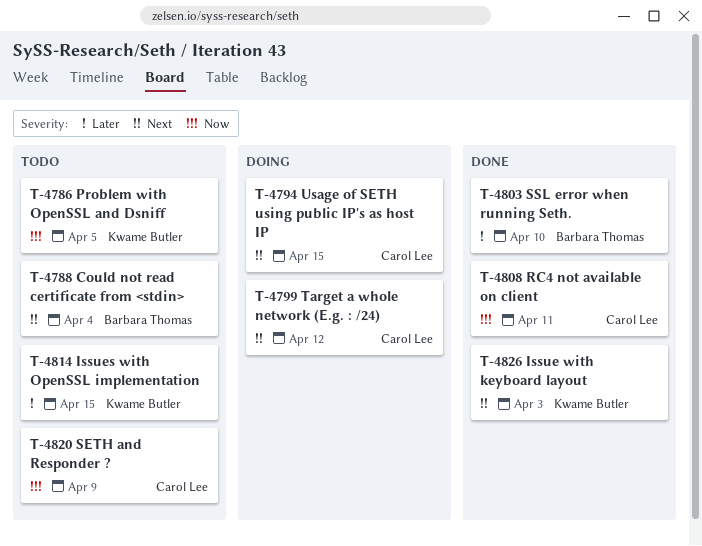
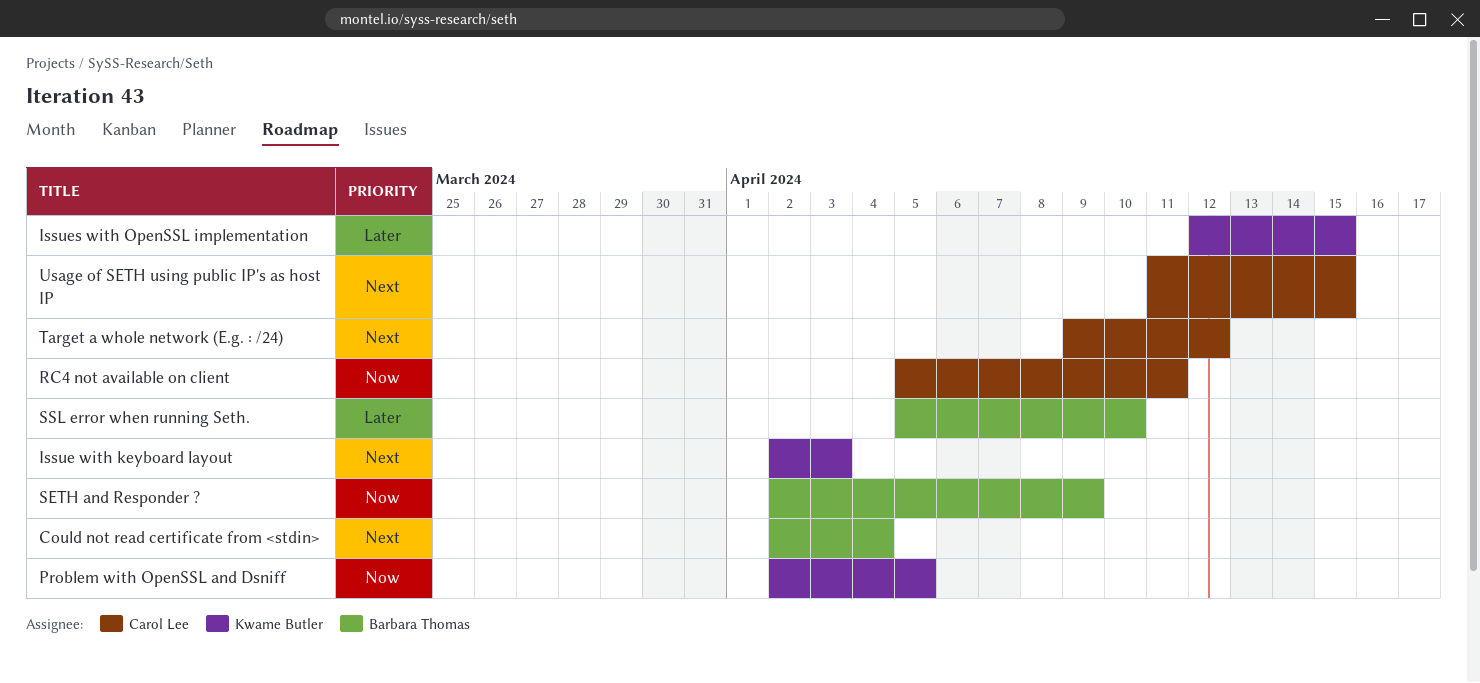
SETH and Responder ?, owner: Carol Lee -> Barbara Thomas

